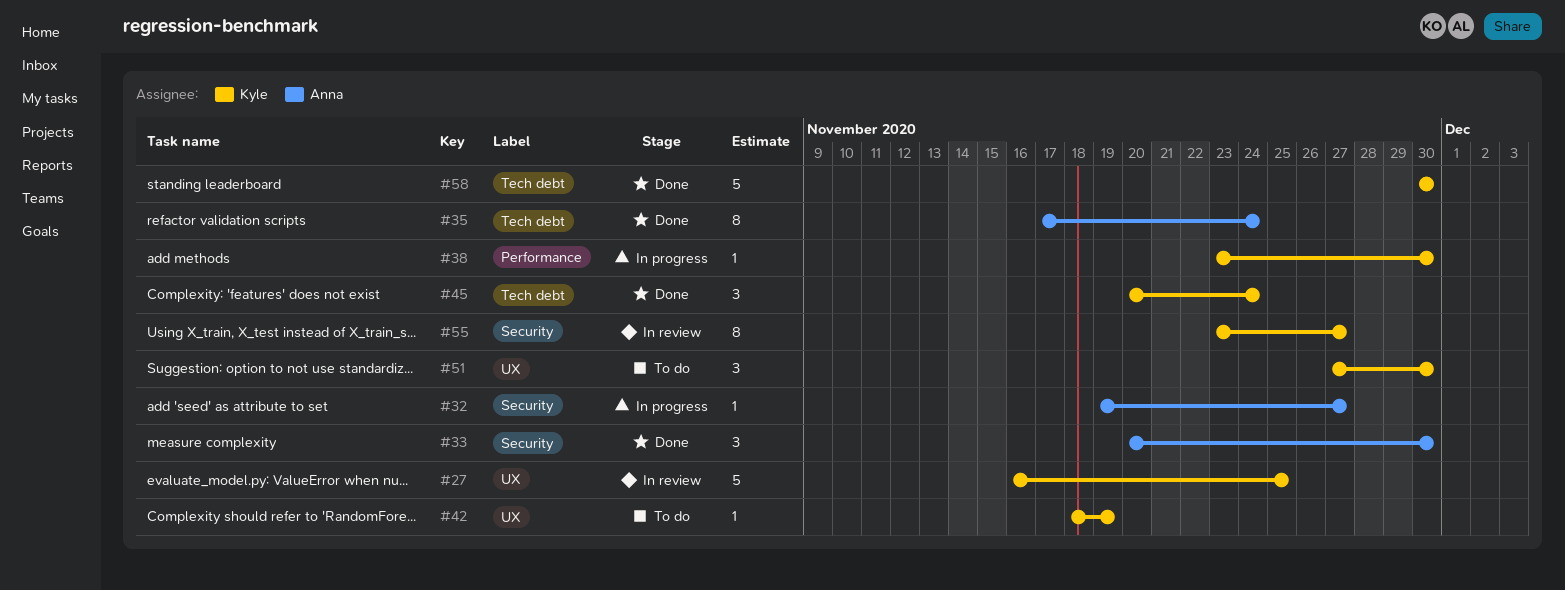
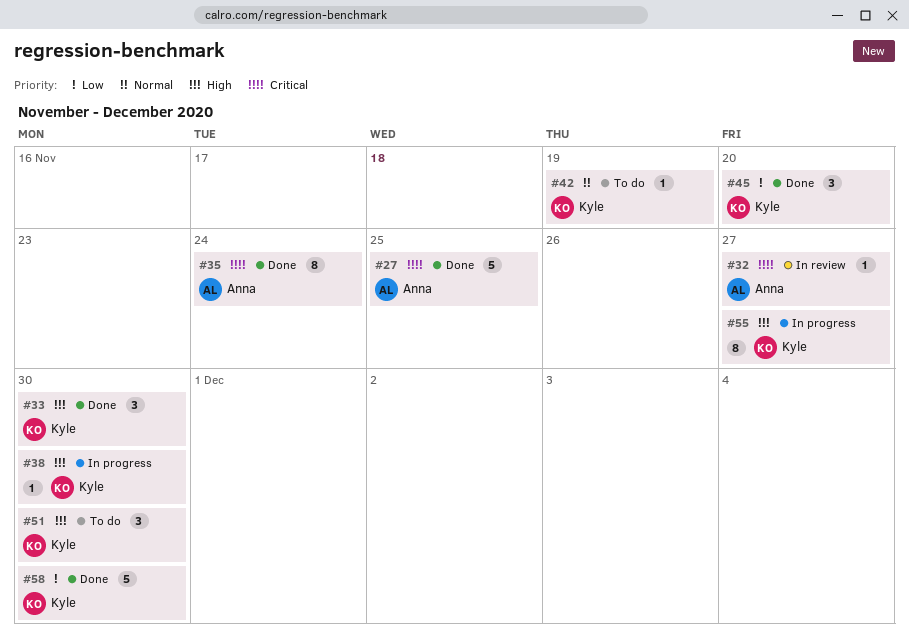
#27, status: In review -> Done
#27, owner: Kyle -> Anna
#32, status: In progress -> In review
#33, owner: Anna -> Kyle
#45, due: Nov 24 -> Nov 20
#55, status: In review -> In progress

